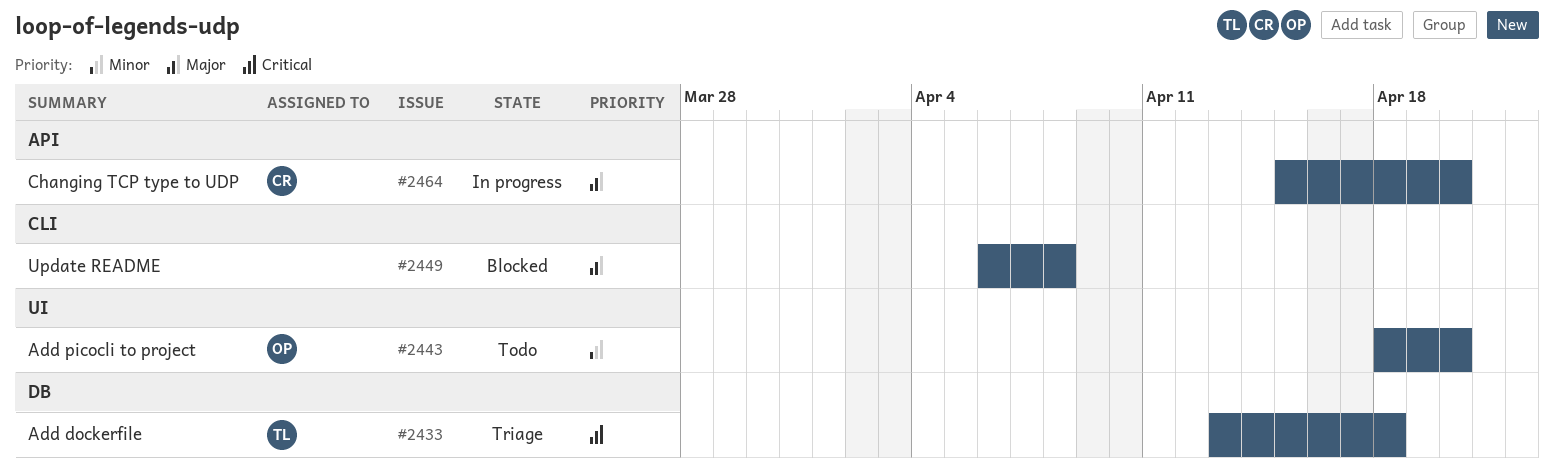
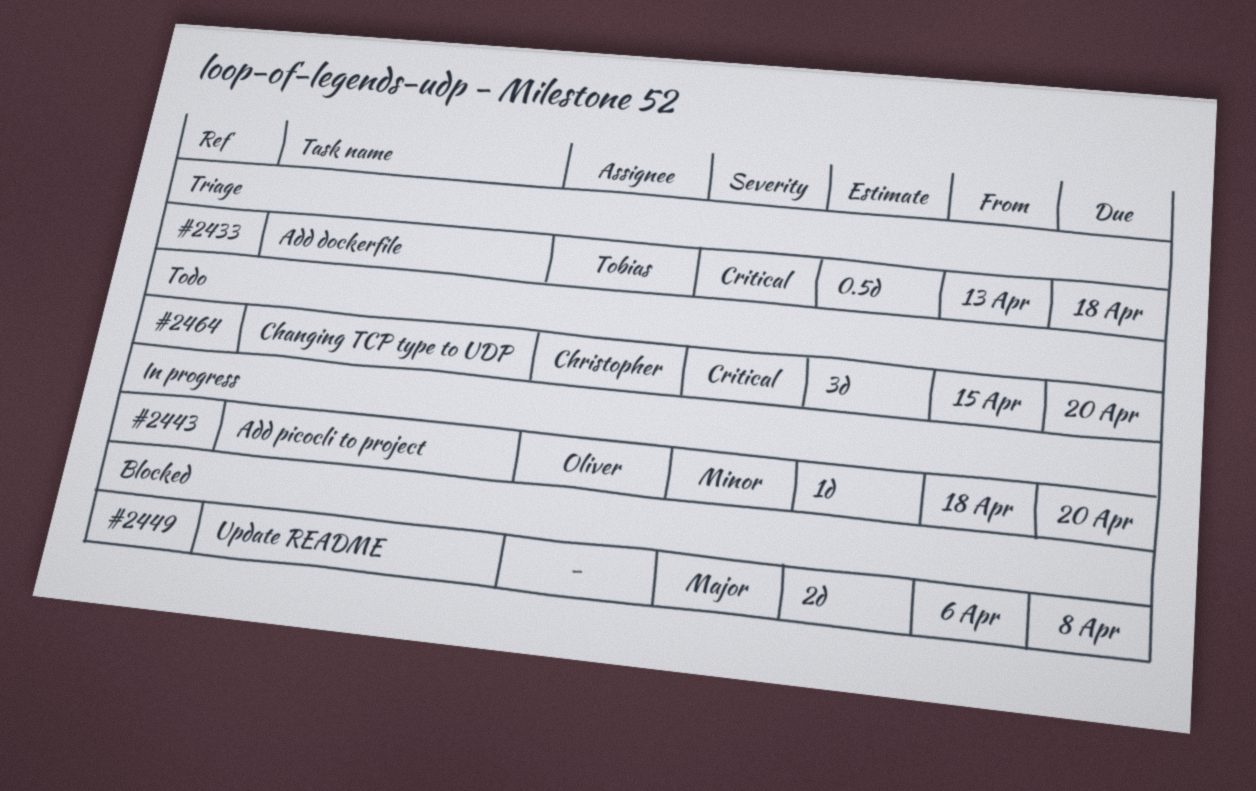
#2443, status: Todo -> In progress
#2464, status: In progress -> Todo
#2464, priority: Major -> Critical

